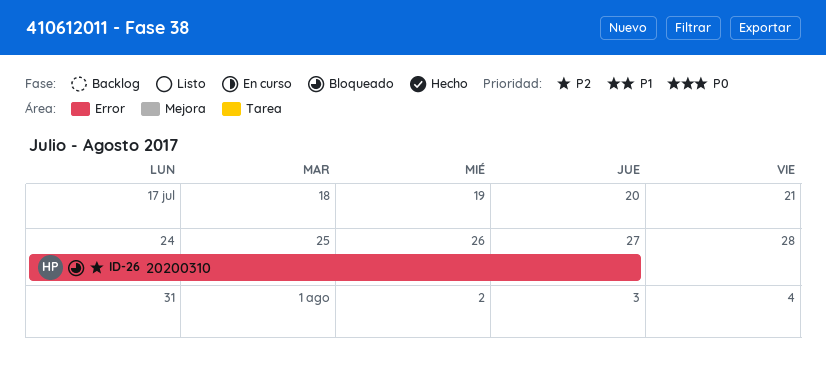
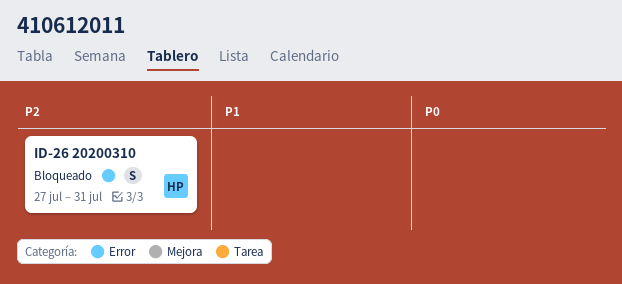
ID-26, start: Jul 24 -> Jul 27
ID-26, due: Jul 27 -> Jul 31

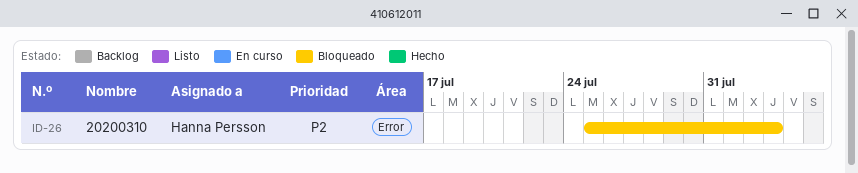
ID-26, start: Jul 27 -> Jul 25
ID-26, due: Jul 31 -> Aug 3

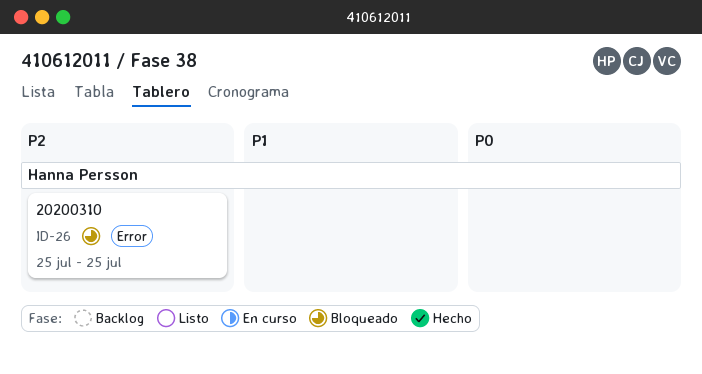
ID-26, due: Aug 3 -> Jul 25

